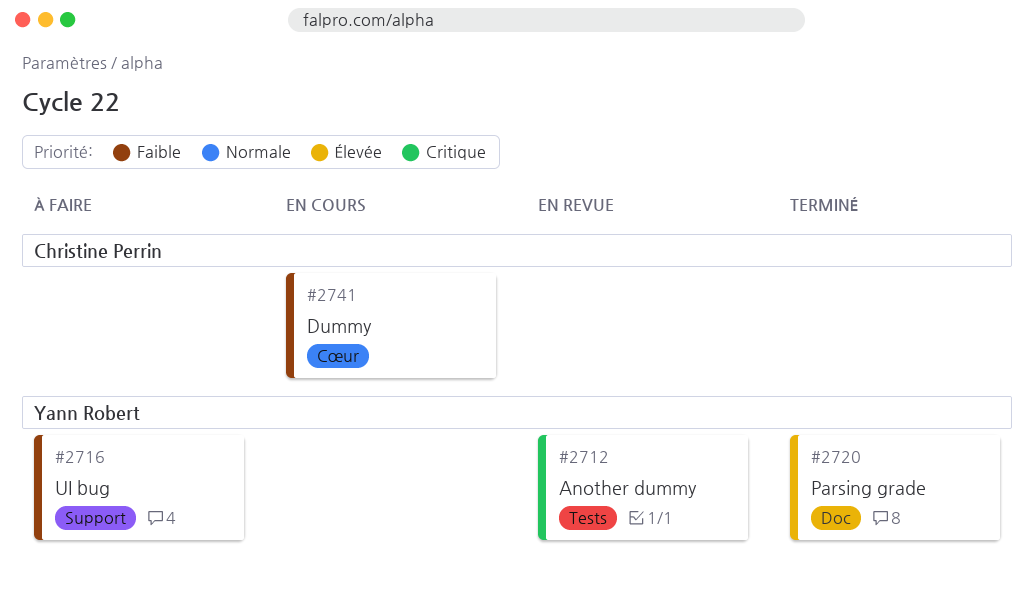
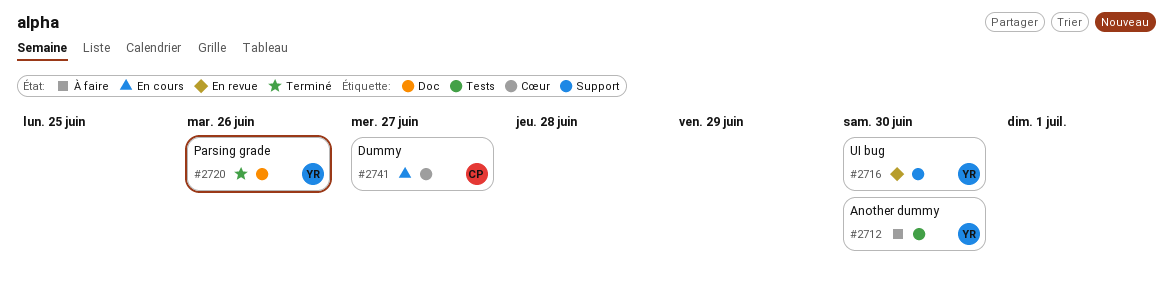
#2712, status: En revue -> À faire
#2716, status: À faire -> En revue

